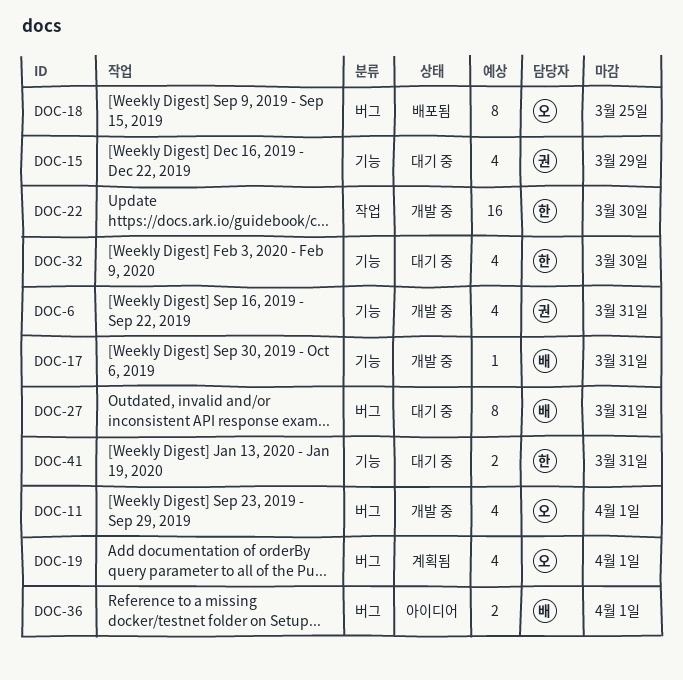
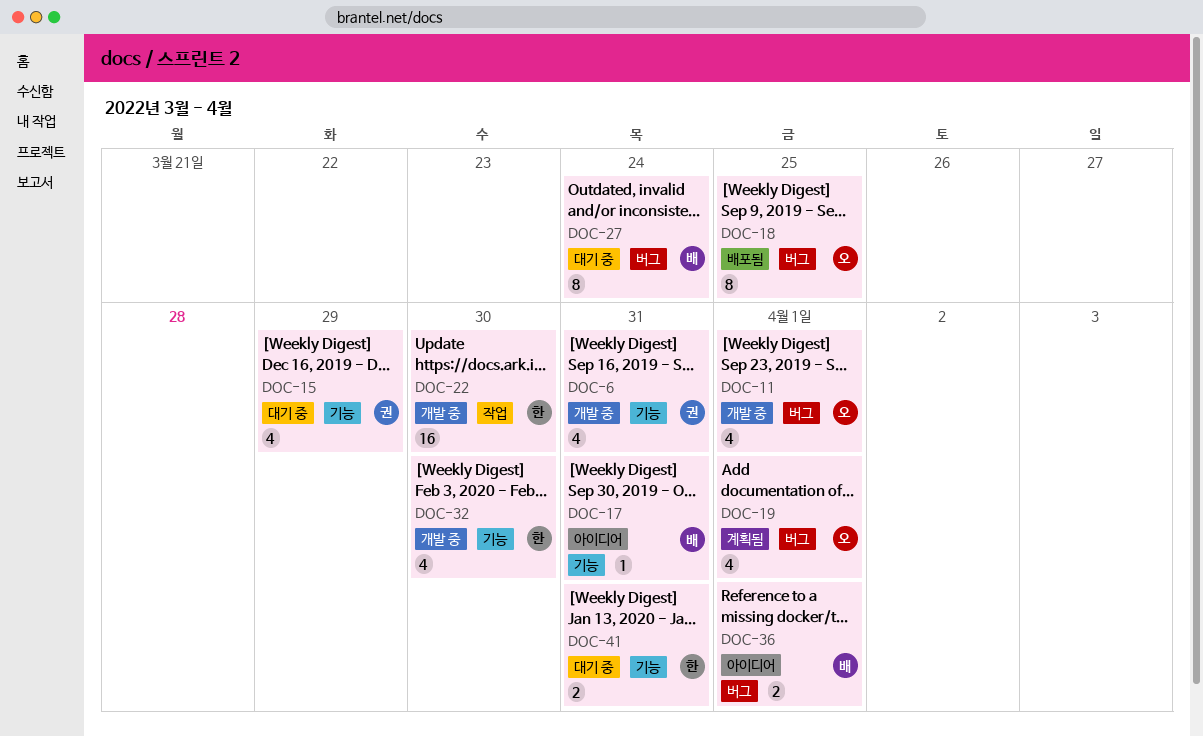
DOC-17, status: 개발 중 -> 아이디어
DOC-27, due: Mar 31 -> Mar 24
DOC-32, status: 대기 중 -> 개발 중

